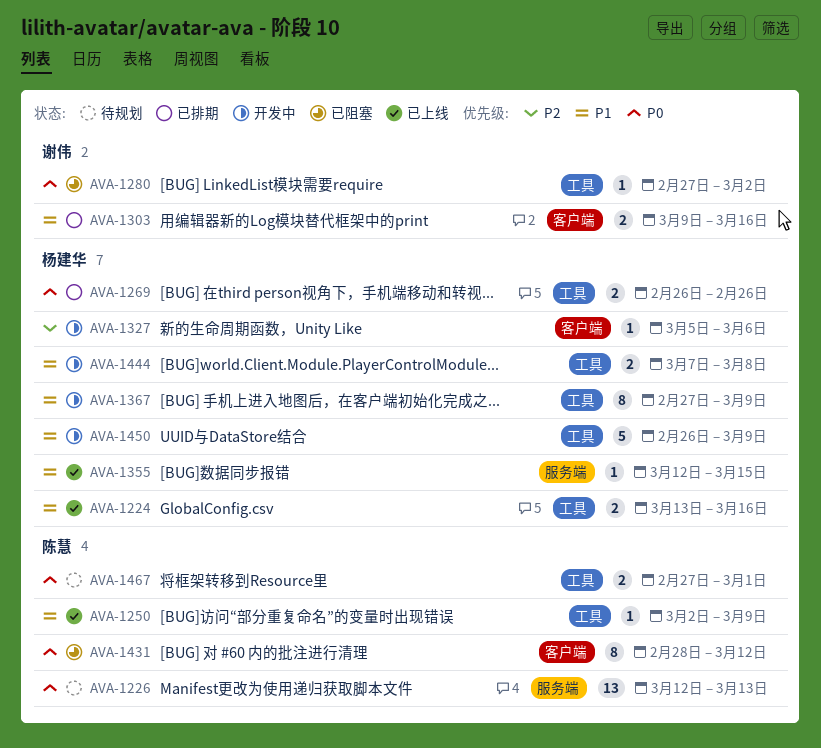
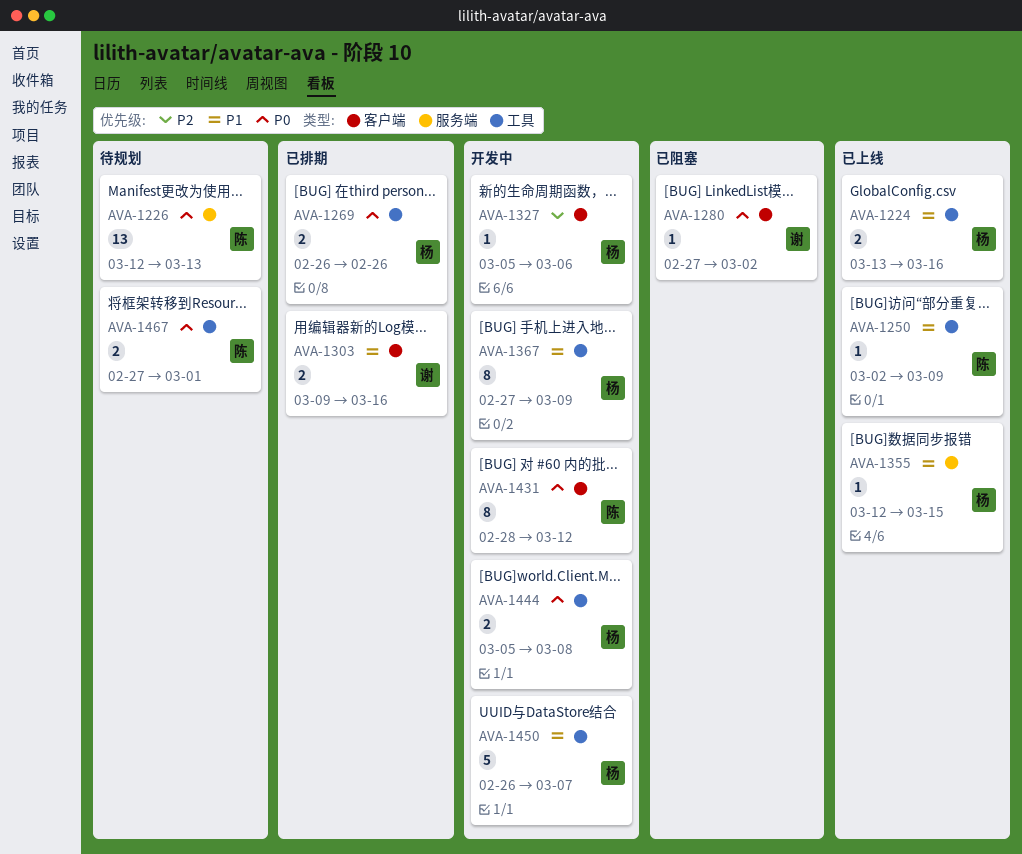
AVA-1280, label: 工具 -> 客户端
AVA-1431, status: 已阻塞 -> 开发中
AVA-1444, priority: P1 -> P0
AVA-1444, start: Mar 7 -> Mar 5
AVA-1450, due: Mar 9 -> Mar 7

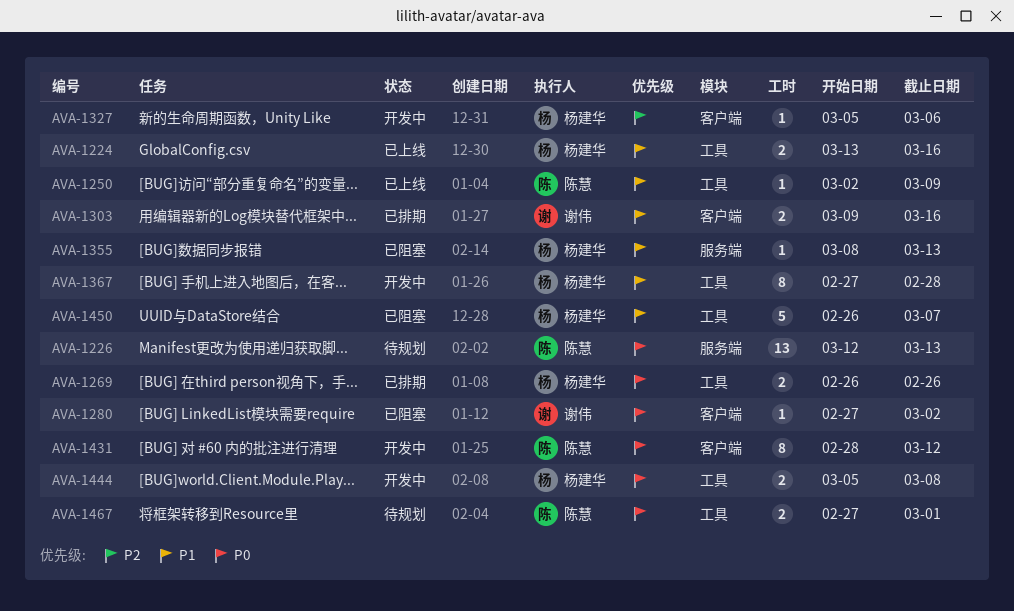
AVA-1355, status: 已上线 -> 已阻塞
AVA-1355, start: Mar 12 -> Mar 8
AVA-1355, due: Mar 15 -> Mar 13
AVA-1367, due: Mar 9 -> Feb 28
AVA-1450, status: 开发中 -> 已阻塞

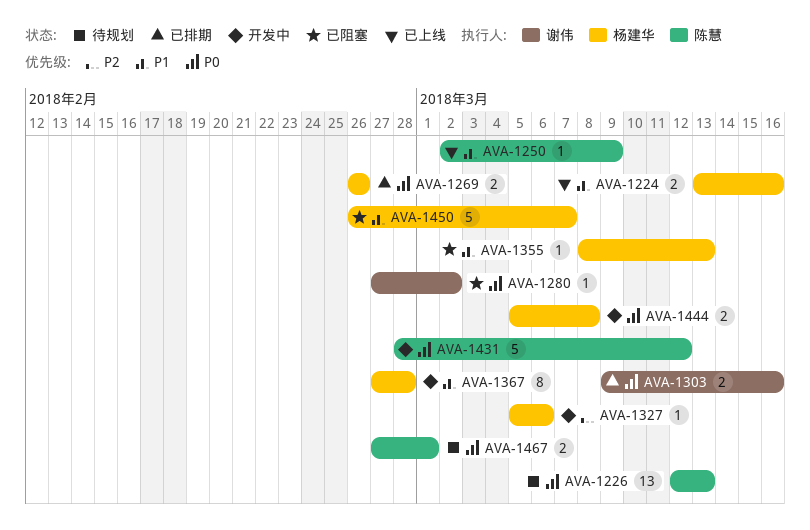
AVA-1303, priority: P1 -> P0
AVA-1431, estimate: 8 -> 5

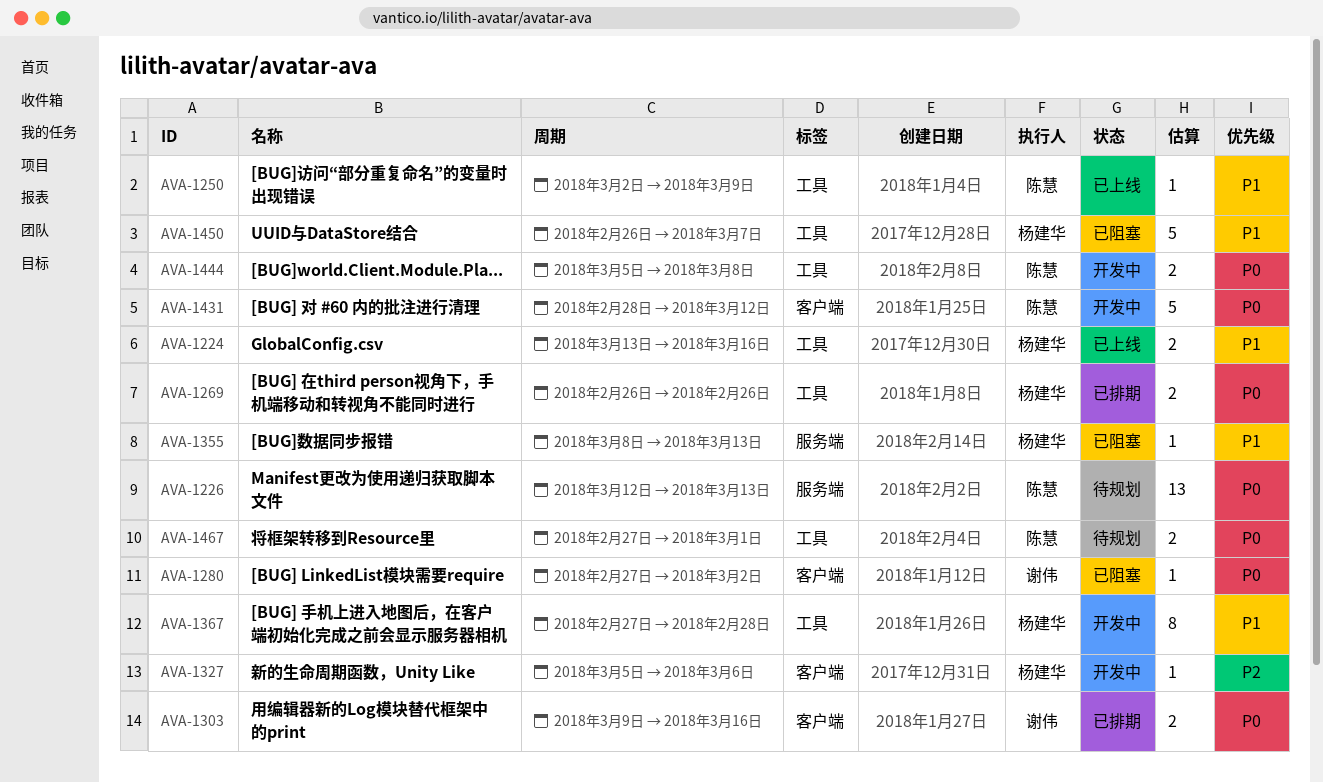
AVA-1444, owner: 杨建华 -> 陈慧

